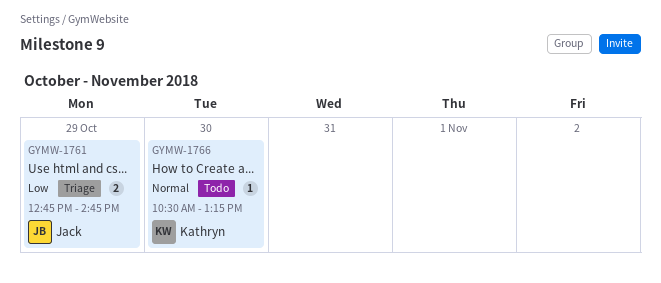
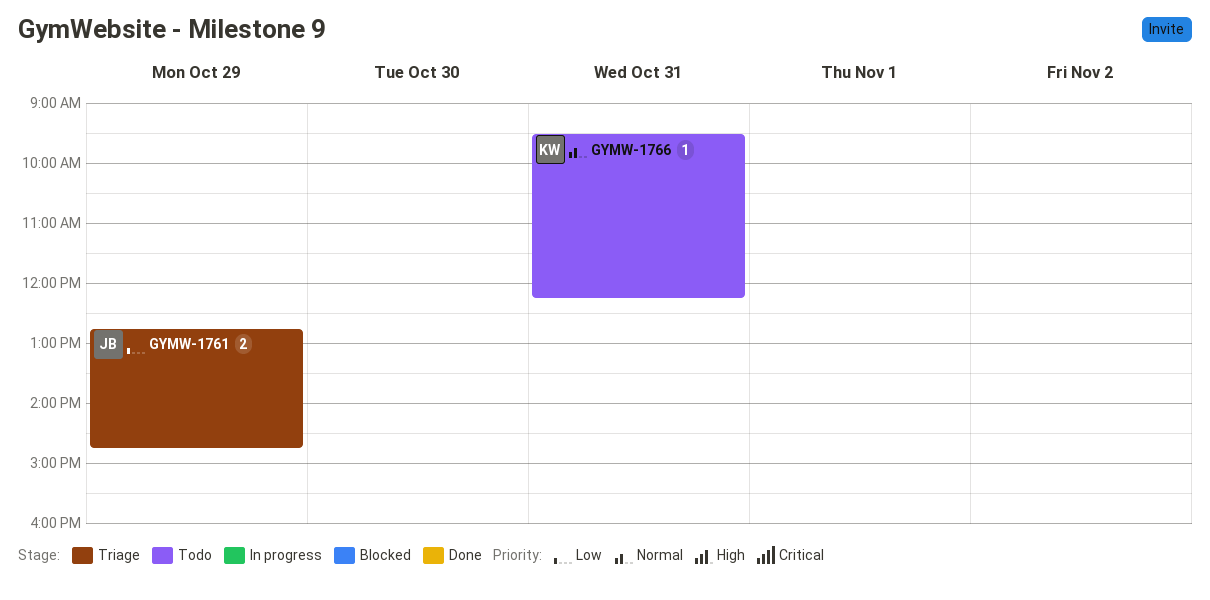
GYMW-1766, day: Oct 30 -> Oct 31
GYMW-1766, begins: 10:30 -> 09:30
GYMW-1766, ends: 13:15 -> 12:15

